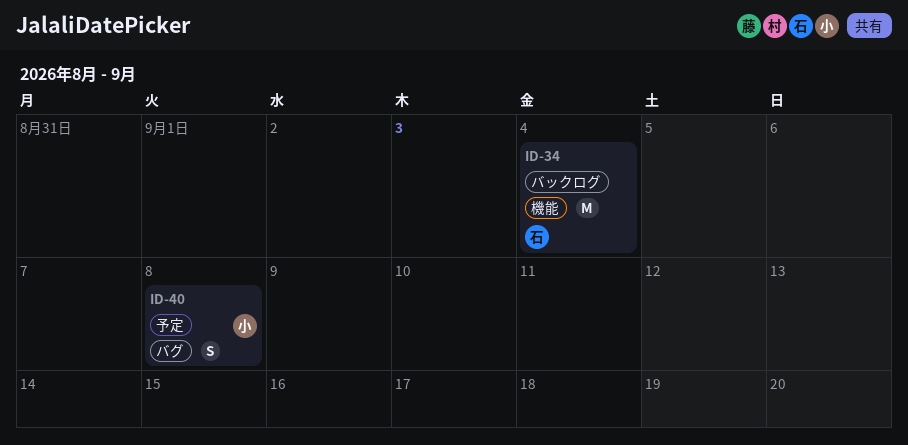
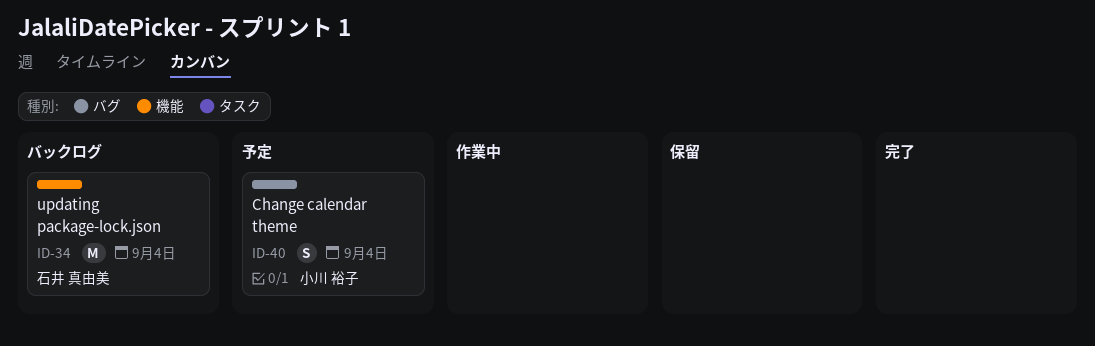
ID-40, due: Sep 8 -> Sep 4

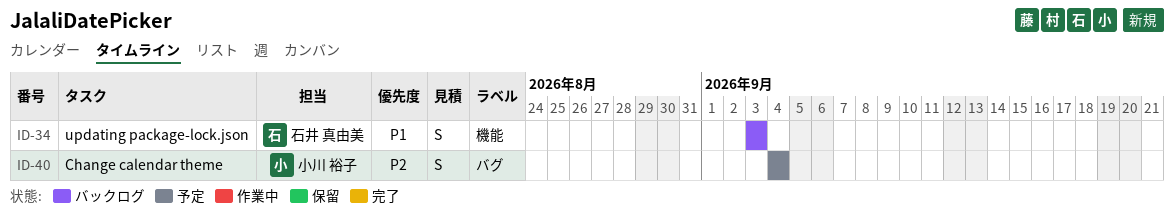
ID-34, estimate: M -> S
ID-34, due: Sep 4 -> Sep 3

